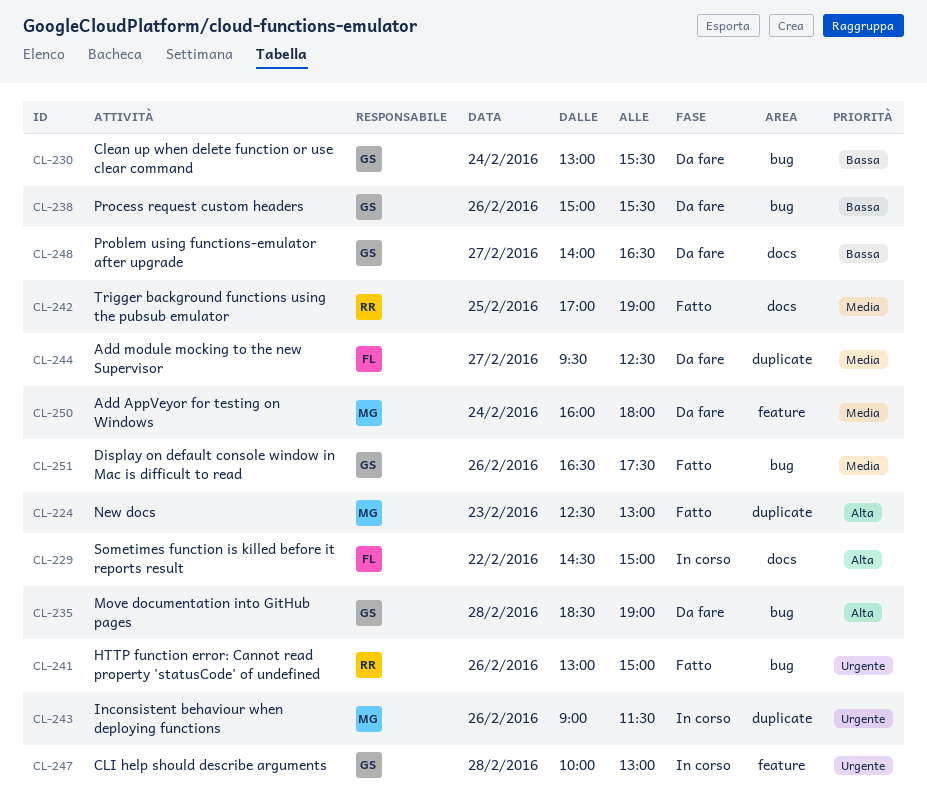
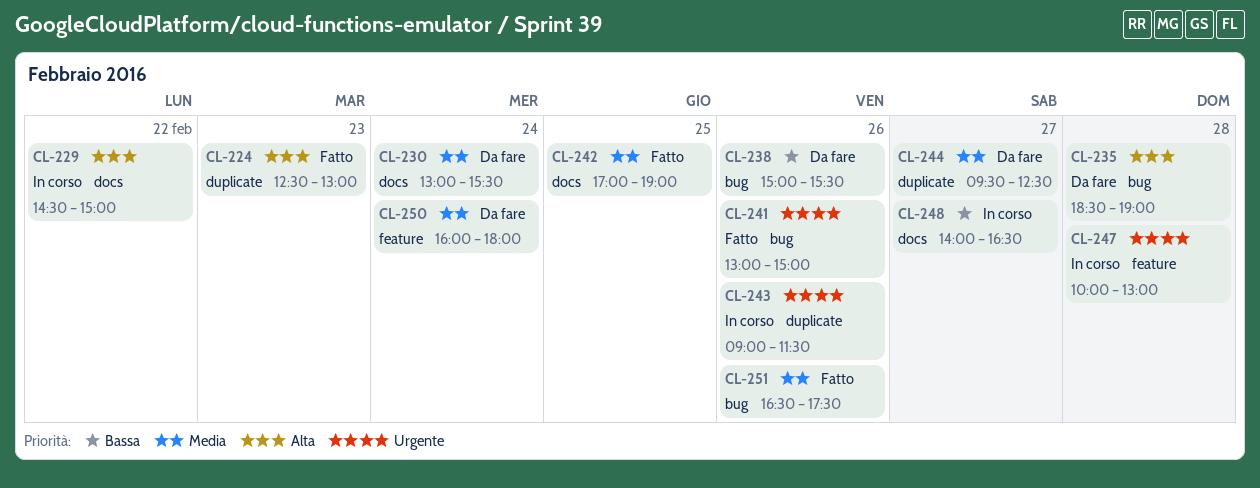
CL-230, priority: Bassa -> Media
CL-230, label: bug -> docs
CL-248, status: Da fare -> In corso

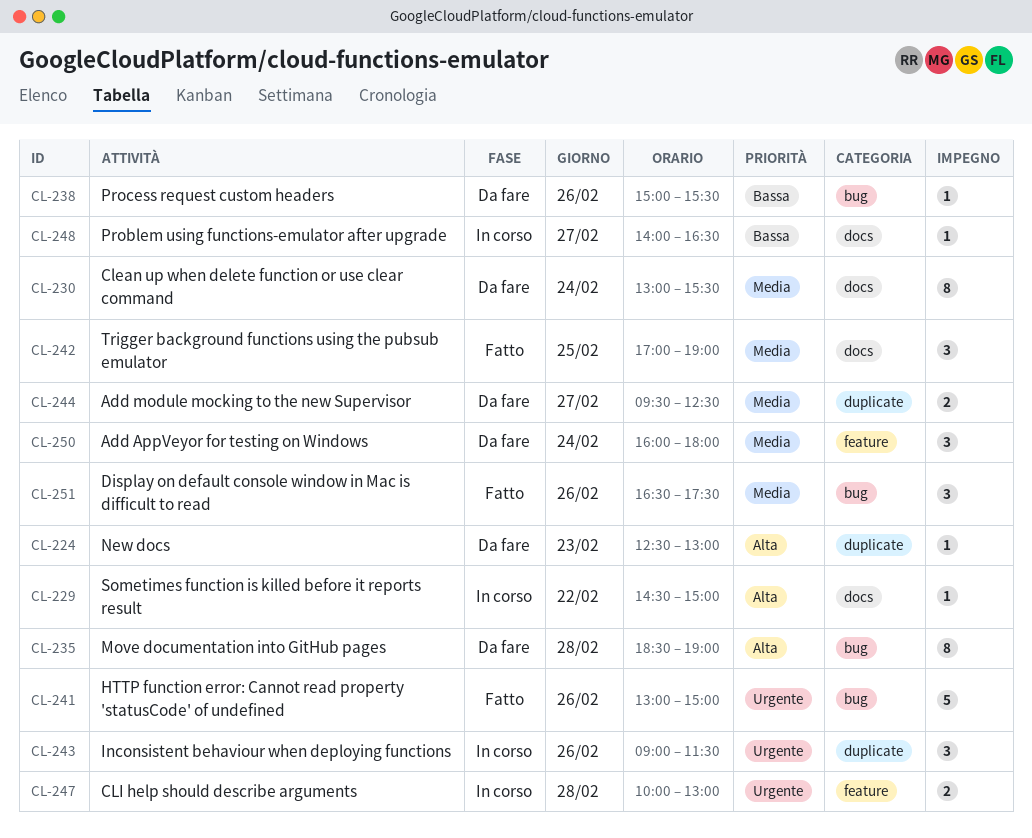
CL-224, status: Fatto -> Da fare

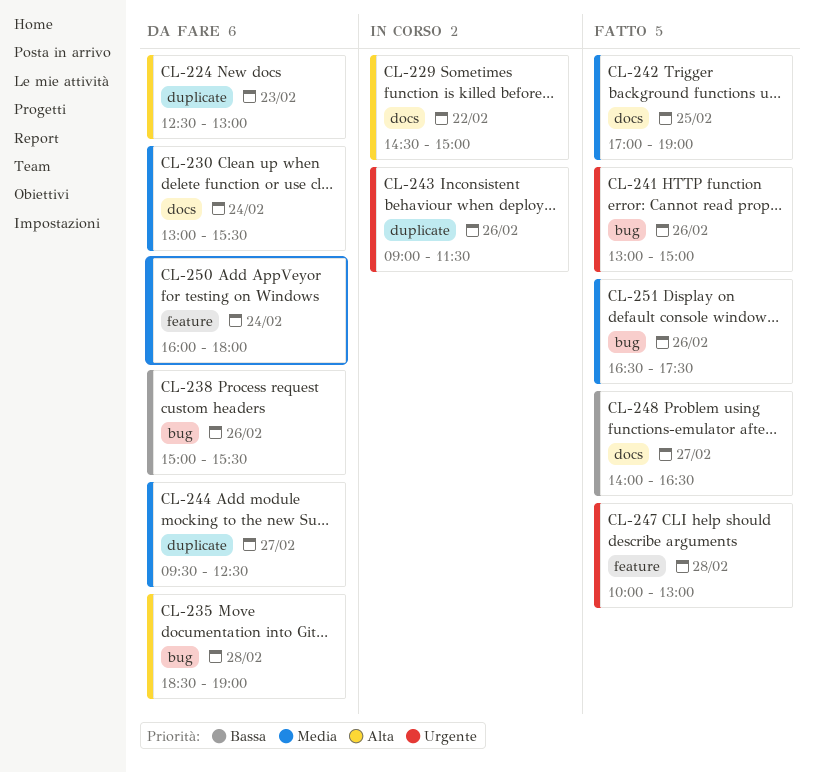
CL-247, status: In corso -> Fatto
CL-248, status: In corso -> Fatto

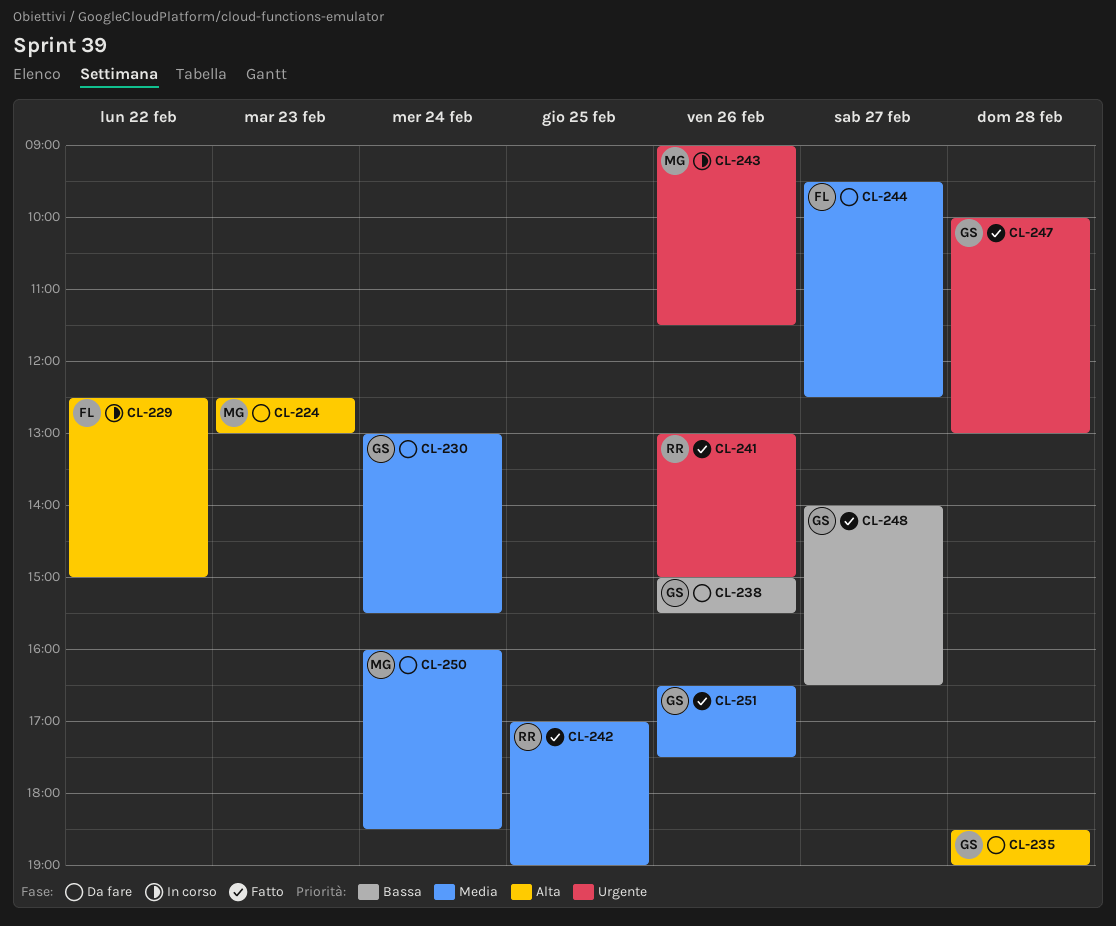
CL-229, begins: 14:30 -> 12:30
CL-250, ends: 18:00 -> 18:30

